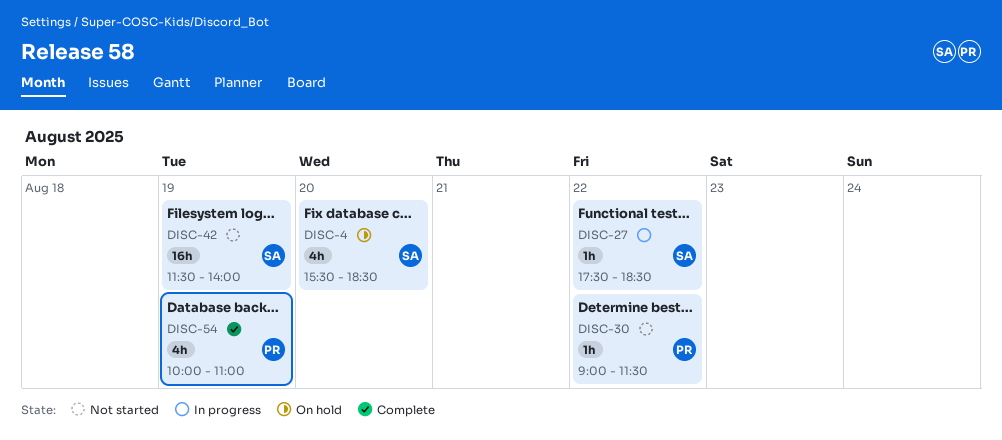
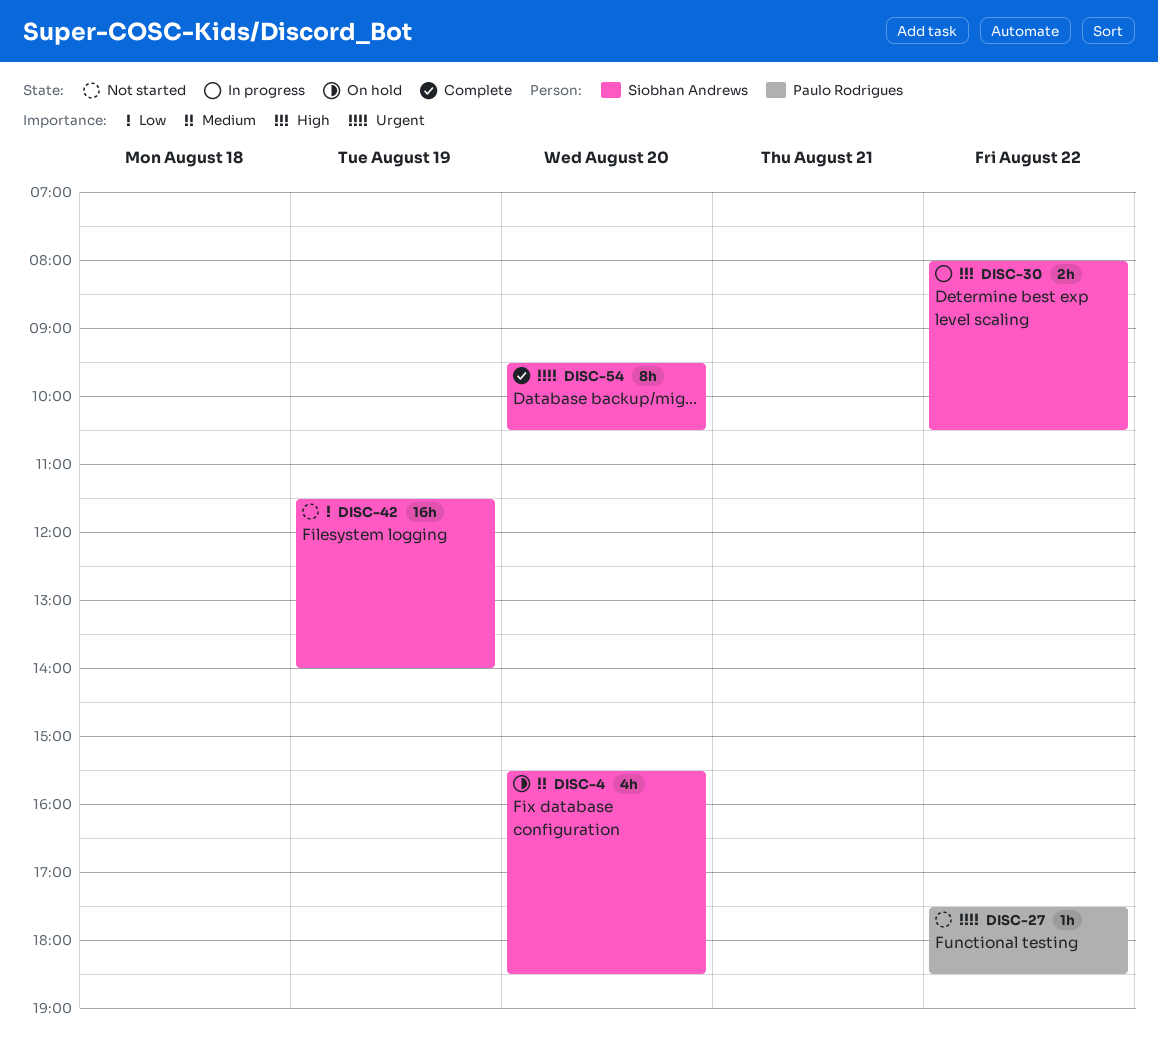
DISC-27, status: In progress -> Not started
DISC-27, owner: Siobhan Andrews -> Paulo Rodrigues
DISC-30, status: Not started -> In progress
DISC-30, owner: Paulo Rodrigues -> Siobhan Andrews
DISC-30, estimate: 1h -> 2h
DISC-30, begins: 09:00 -> 08:00
DISC-30, ends: 11:30 -> 10:30
DISC-54, owner: Paulo Rodrigues -> Siobhan Andrews
DISC-54, estimate: 4h -> 8h
DISC-54, day: Aug 19 -> Aug 20
DISC-54, begins: 10:00 -> 09:30
DISC-54, ends: 11:00 -> 10:30

